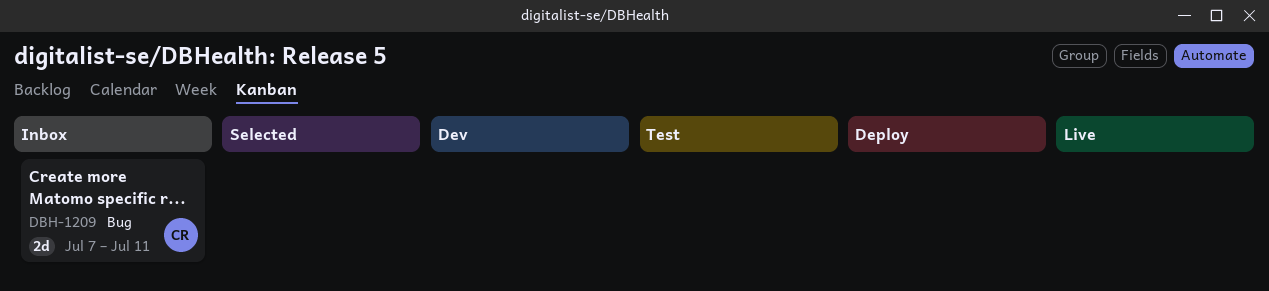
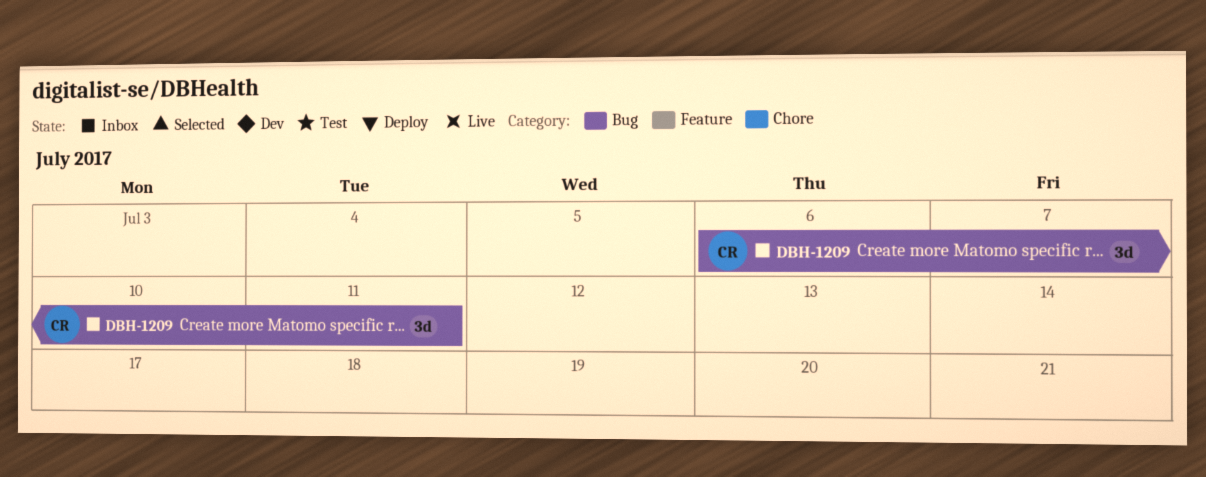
DBH-1209, estimate: 2d -> 3d
DBH-1209, start: Jul 7 -> Jul 6

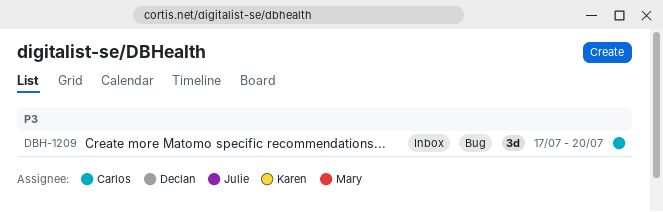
DBH-1209, start: Jul 6 -> Jul 17
DBH-1209, due: Jul 11 -> Jul 20

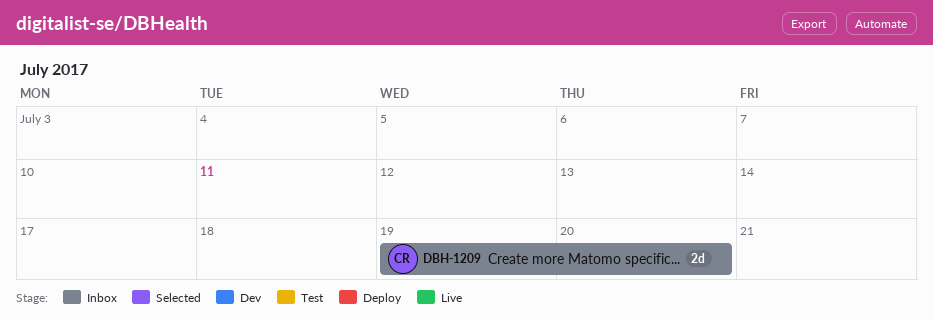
DBH-1209, estimate: 3d -> 2d
DBH-1209, start: Jul 17 -> Jul 19

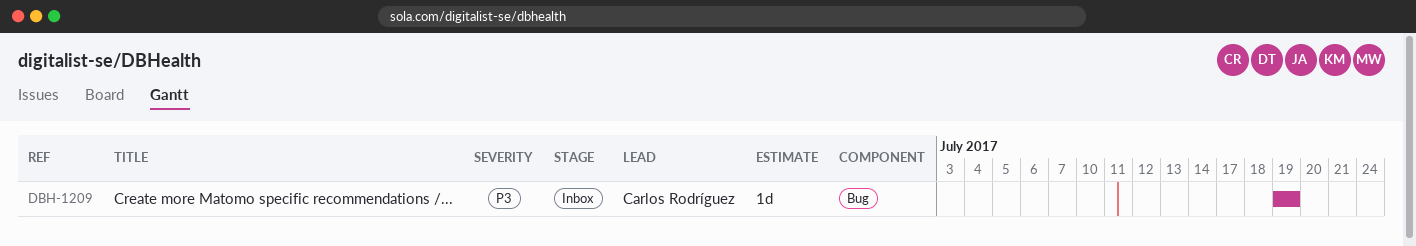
DBH-1209, estimate: 2d -> 1d
DBH-1209, due: Jul 20 -> Jul 19

